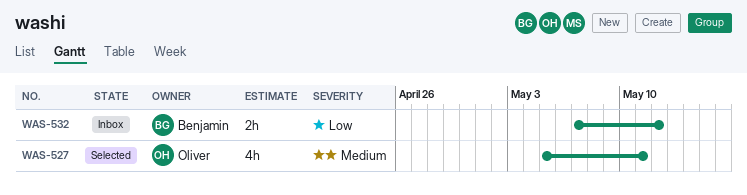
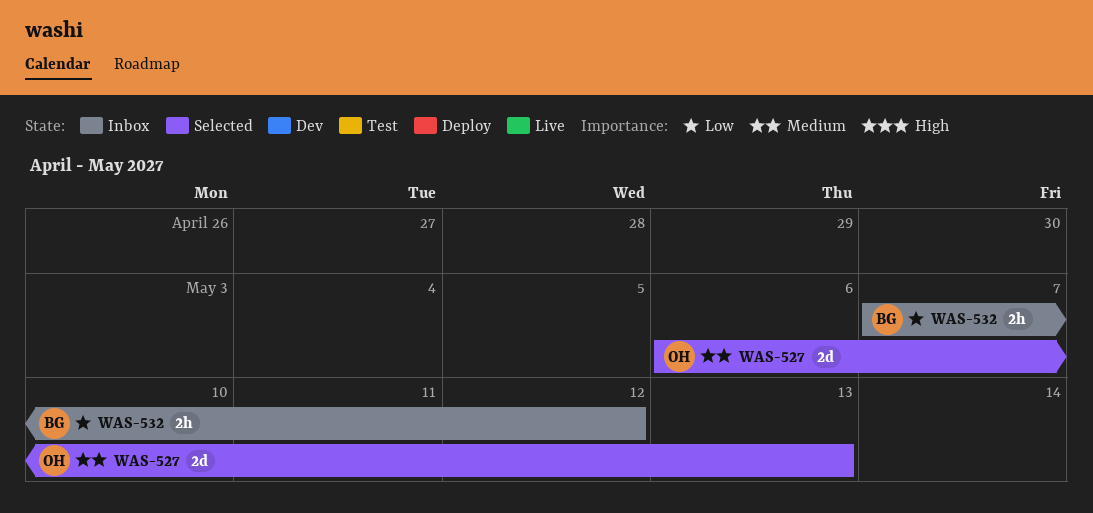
WAS-527, estimate: 4h -> 2d
WAS-527, start: May 5 -> May 6
WAS-527, due: May 11 -> May 13

